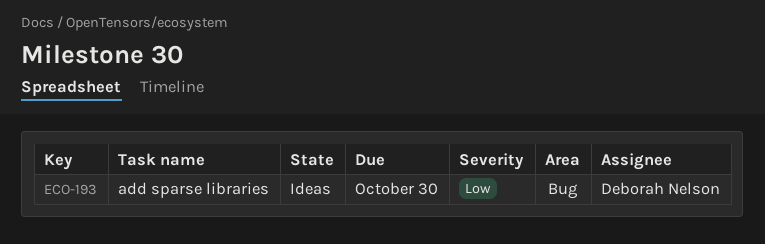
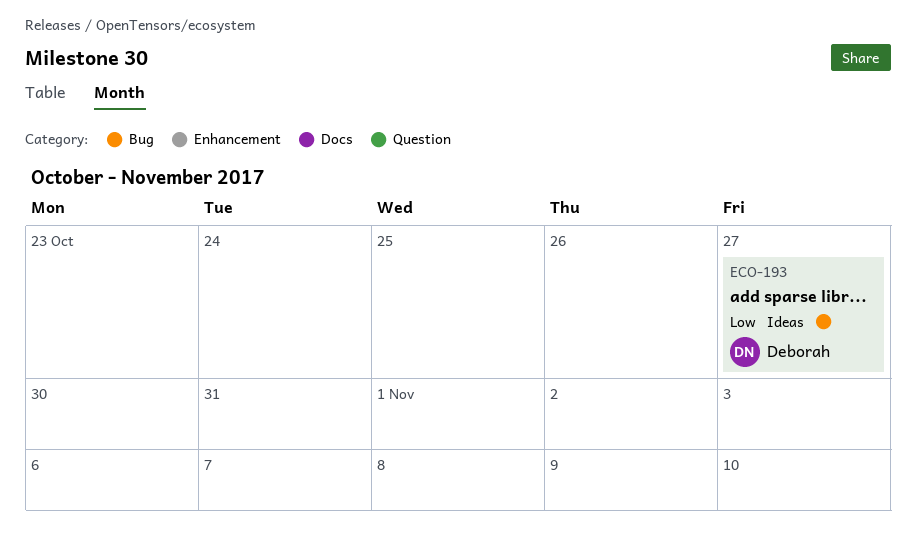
ECO-193, due: Oct 30 -> Oct 27

